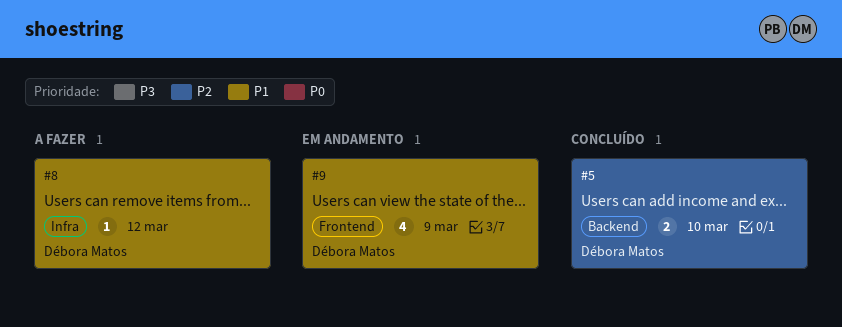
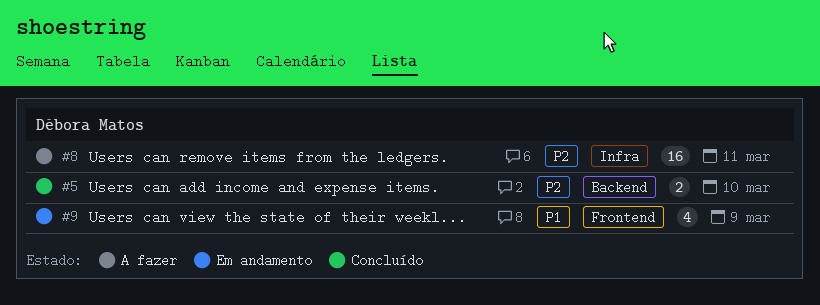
#8, priority: P1 -> P2
#8, estimate: 1 -> 16
#8, due: Mar 12 -> Mar 11

